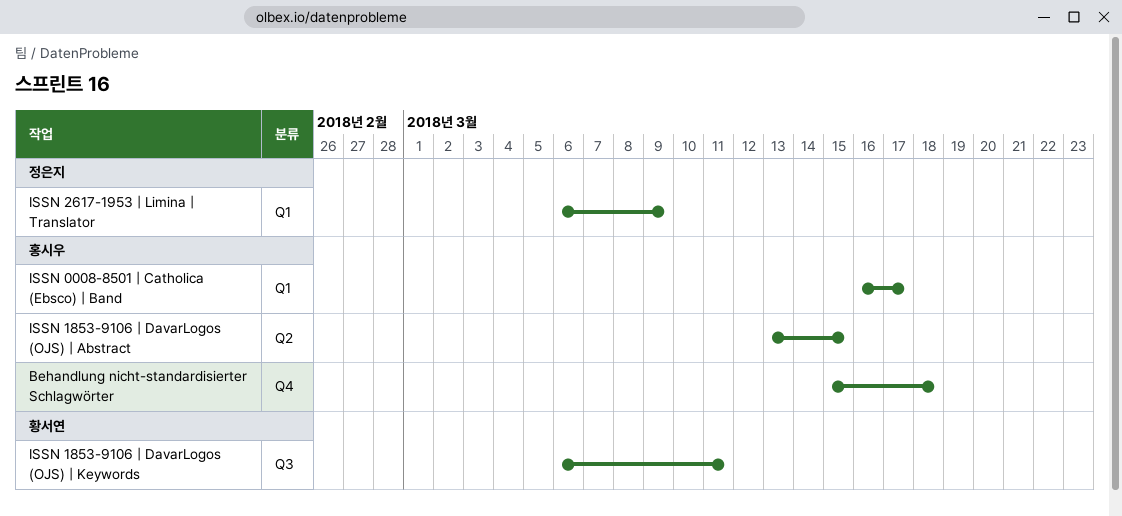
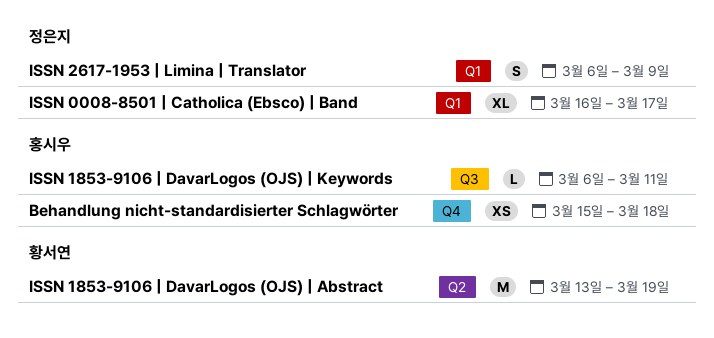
ISSN 0008-8501 | Catholica (Ebsco) | Band, owner: 홍시우 -> 정은지
ISSN 1853-9106 | DavarLogos (OJS) | Abstract, owner: 홍시우 -> 황서연
ISSN 1853-9106 | DavarLogos (OJS) | Abstract, due: Mar 15 -> Mar 19
ISSN 1853-9106 | DavarLogos (OJS) | Keywords, owner: 황서연 -> 홍시우

